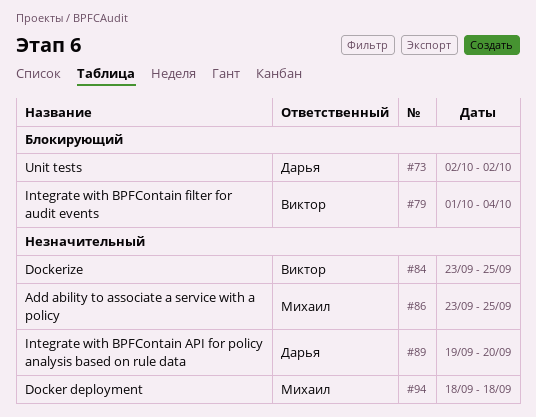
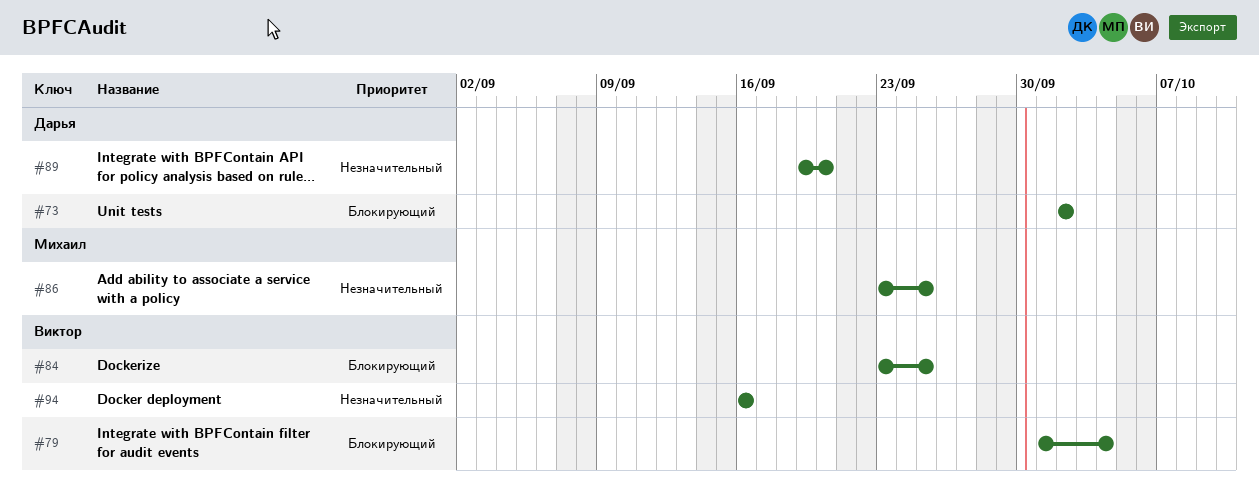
#84, priority: Незначительный -> Блокирующий
#94, owner: Михаил -> Виктор
#94, start: Sep 18 -> Sep 16
#94, due: Sep 18 -> Sep 16

